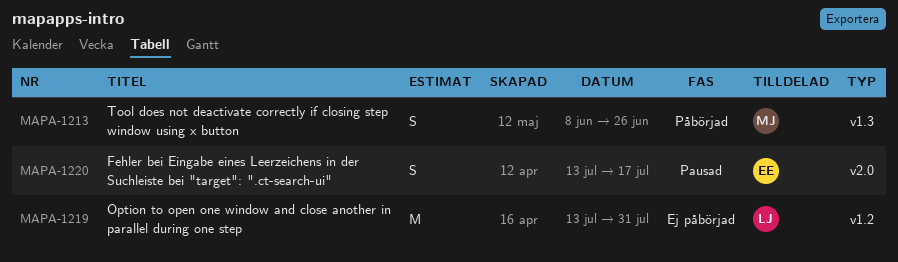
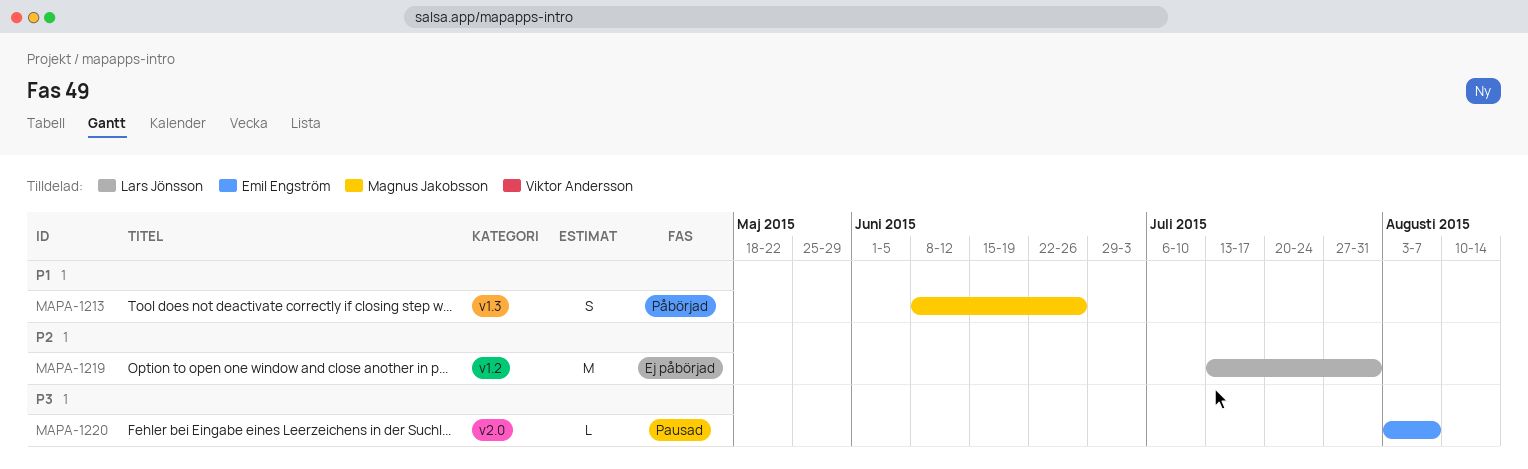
MAPA-1220, estimate: S -> L
MAPA-1220, start: Jul 13 -> Aug 3
MAPA-1220, due: Jul 17 -> Aug 7

